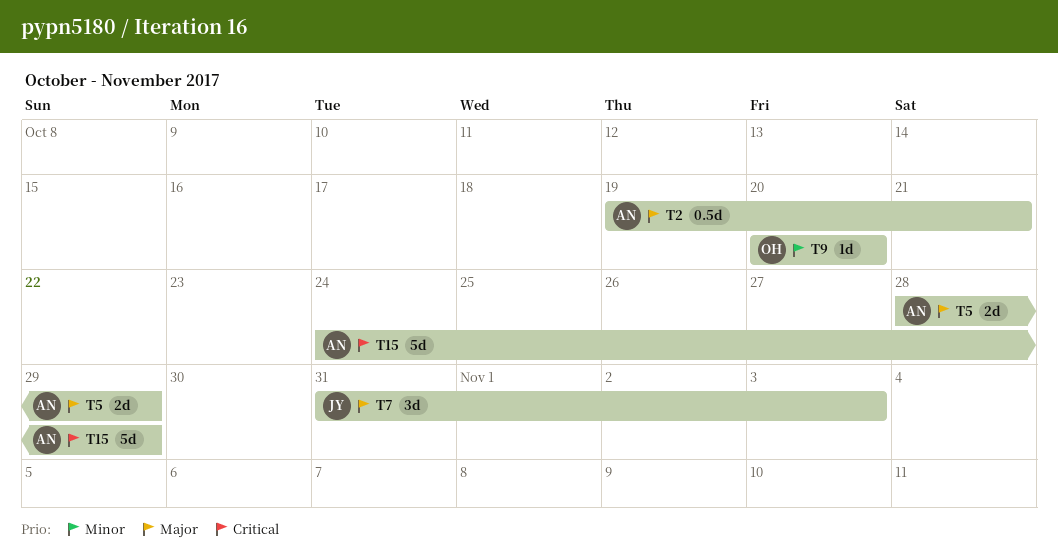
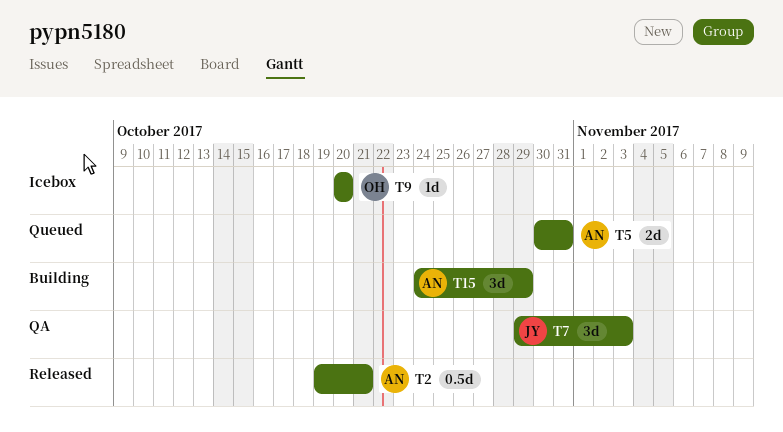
T5, start: Oct 28 -> Oct 30
T5, due: Oct 29 -> Oct 31
T7, start: Oct 31 -> Oct 29
T15, estimate: 5d -> 3d

